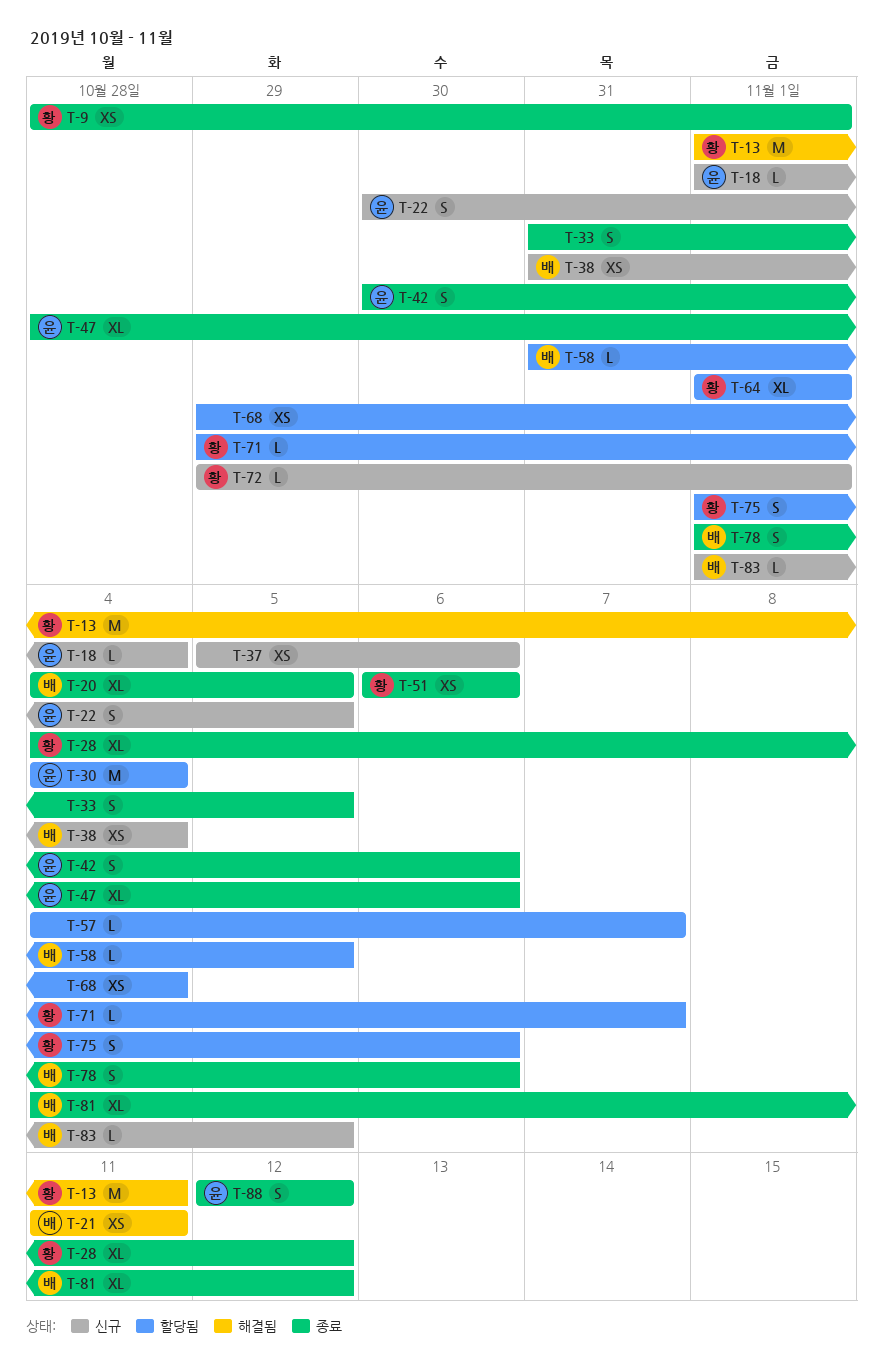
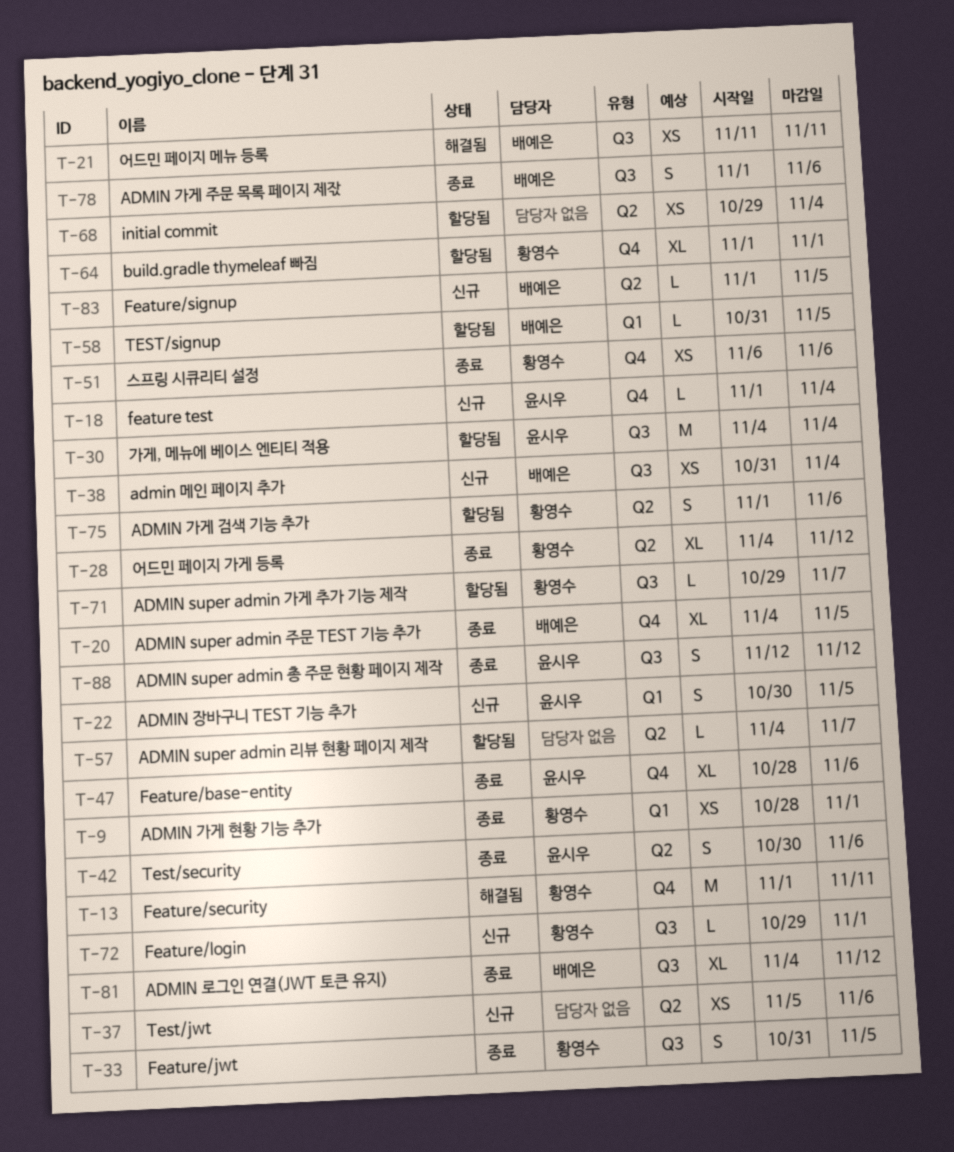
T-33, owner: none -> 황영수

